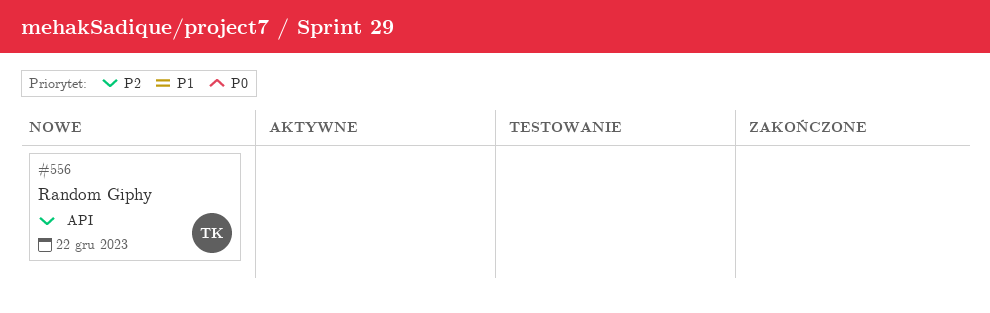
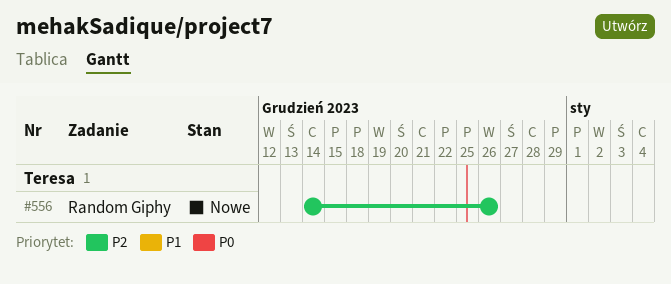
#556, due: Dec 22 -> Dec 26

